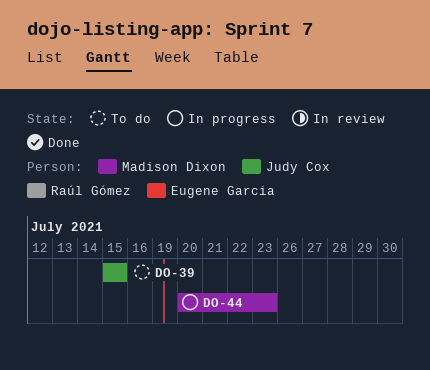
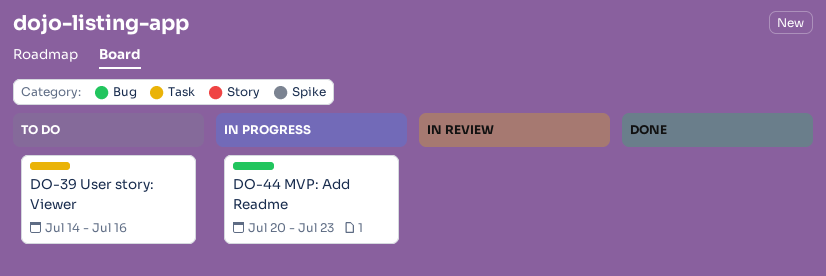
DO-39, start: Jul 15 -> Jul 14
DO-39, due: Jul 15 -> Jul 16

